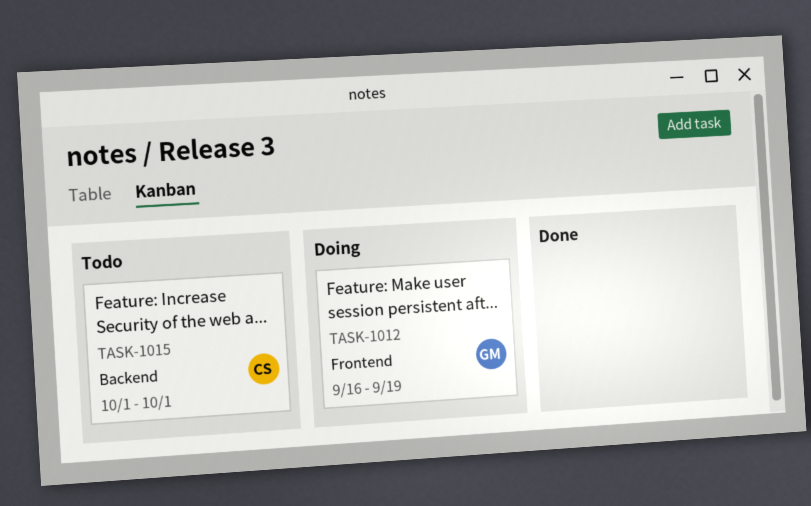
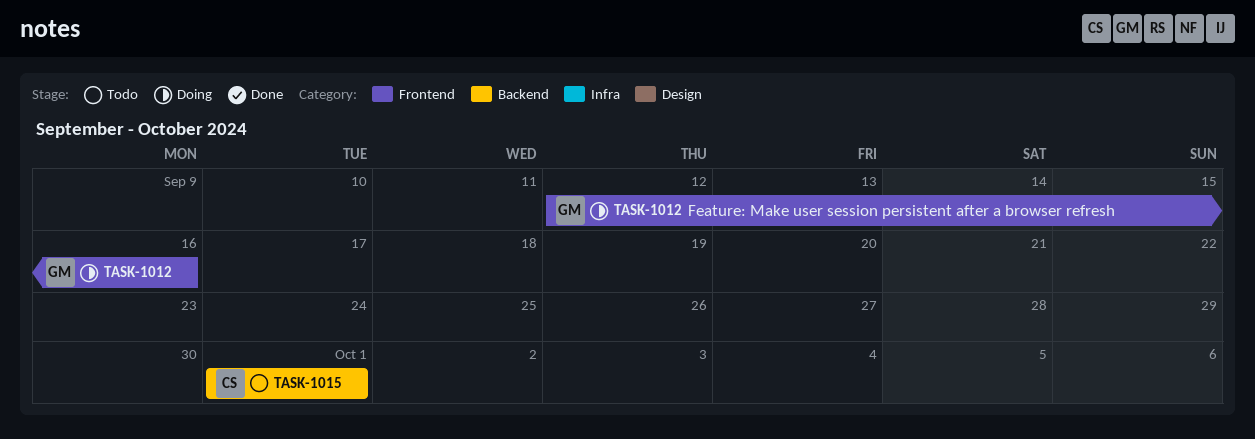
TASK-1012, start: Sep 16 -> Sep 12
TASK-1012, due: Sep 19 -> Sep 16

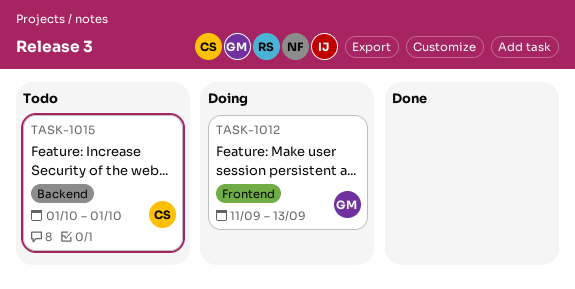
TASK-1012, start: Sep 12 -> Sep 11
TASK-1012, due: Sep 16 -> Sep 13

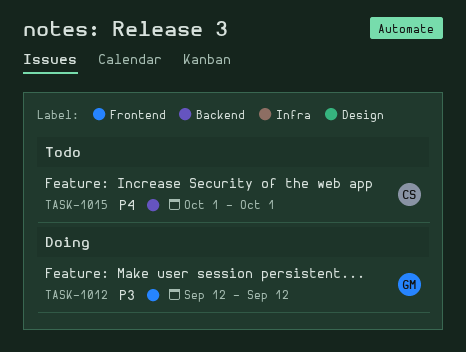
TASK-1012, start: Sep 11 -> Sep 12
TASK-1012, due: Sep 13 -> Sep 12

